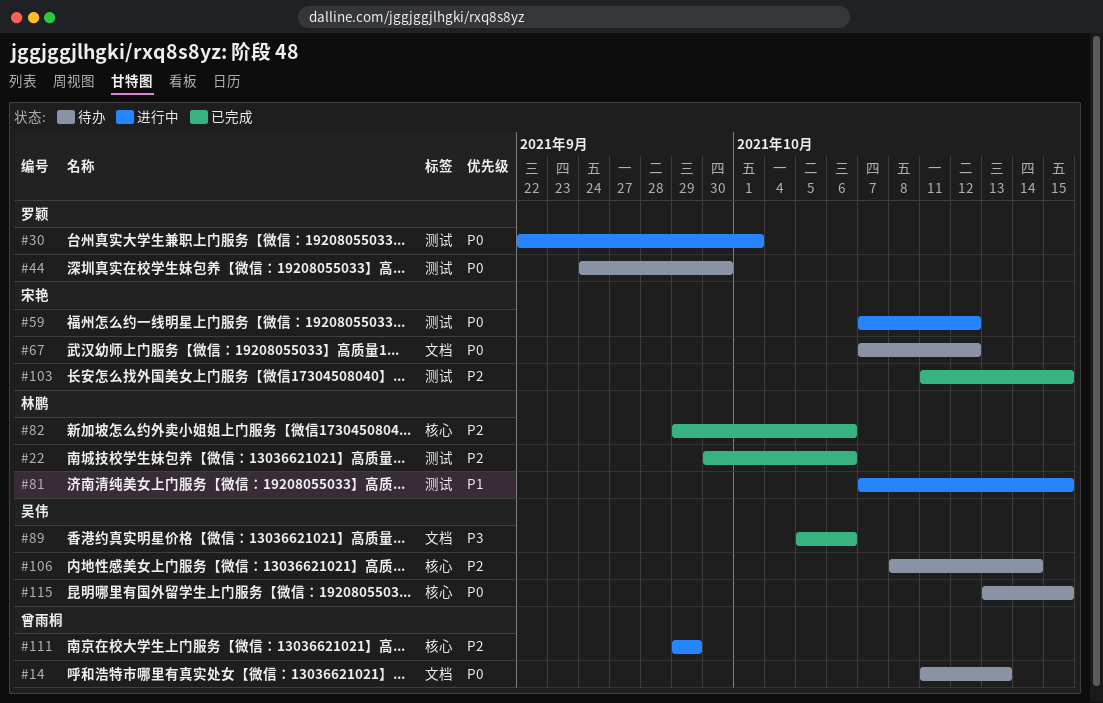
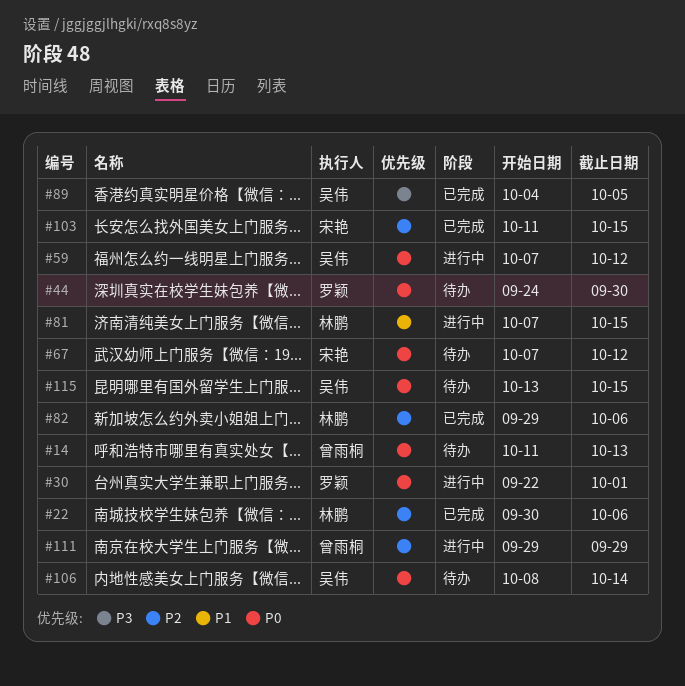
#59, owner: 宋艳 -> 吴伟
#89, start: Oct 5 -> Oct 4
#89, due: Oct 6 -> Oct 5
#106, priority: P2 -> P0

